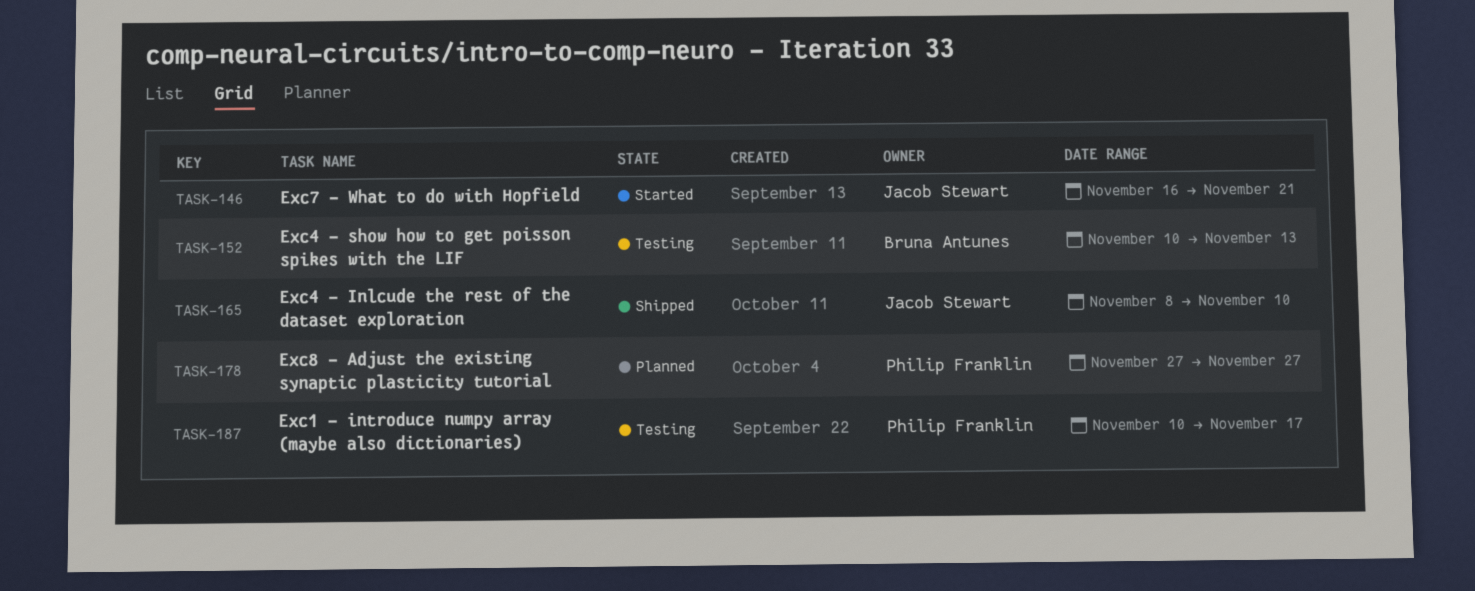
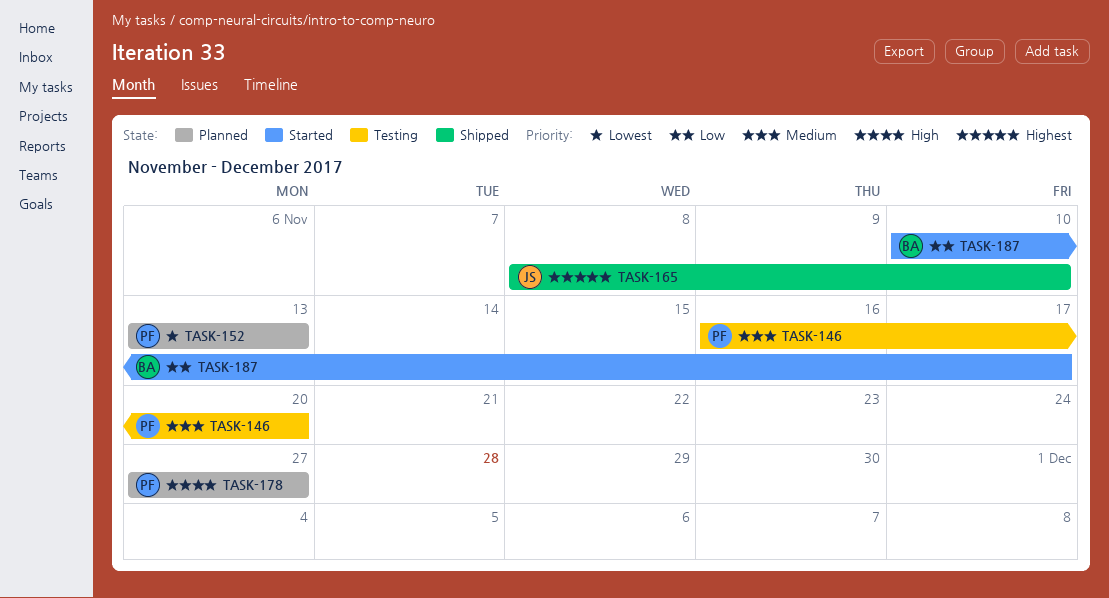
TASK-146, status: Started -> Testing
TASK-146, owner: Jacob Stewart -> Philip Franklin
TASK-146, due: Nov 21 -> Nov 20
TASK-152, status: Testing -> Planned
TASK-152, owner: Bruna Antunes -> Philip Franklin
TASK-152, start: Nov 10 -> Nov 13
TASK-187, status: Testing -> Started
TASK-187, owner: Philip Franklin -> Bruna Antunes

